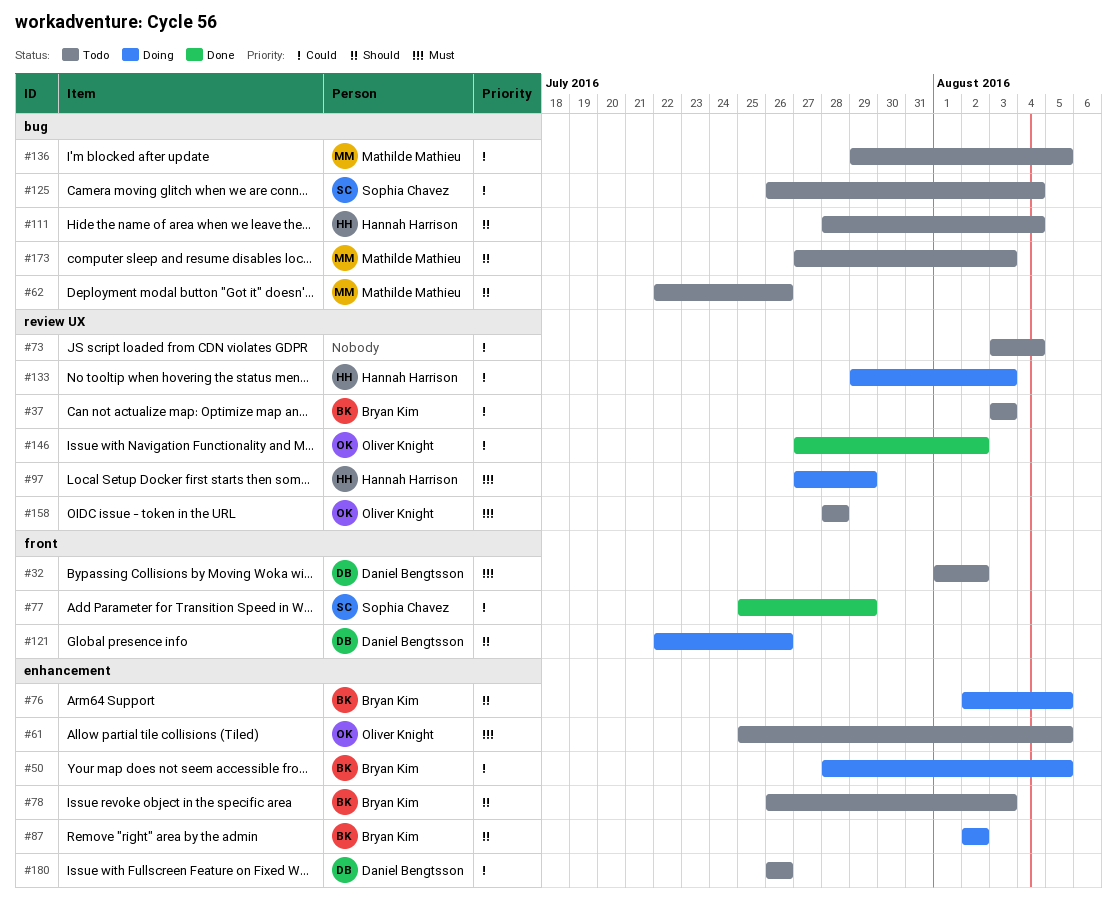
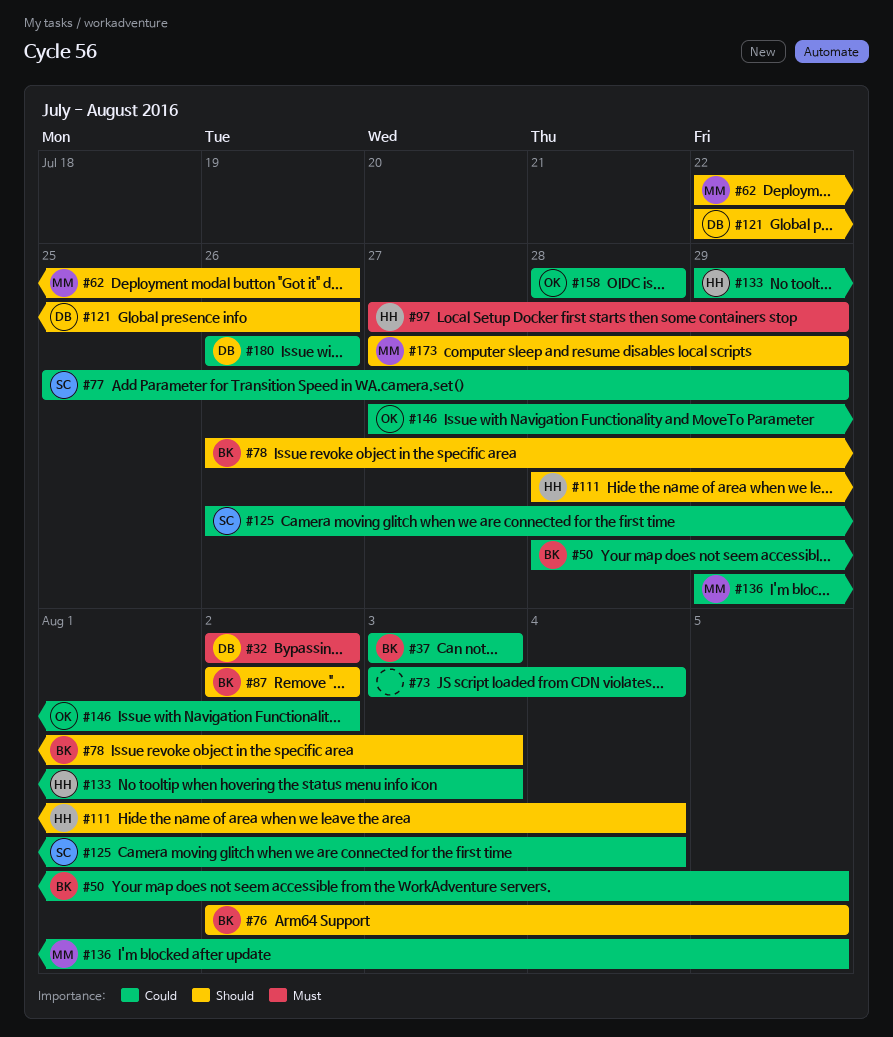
#32, start: Aug 1 -> Aug 2
#61: present -> none
#158, priority: Must -> Could
#173, due: Aug 3 -> Jul 29

